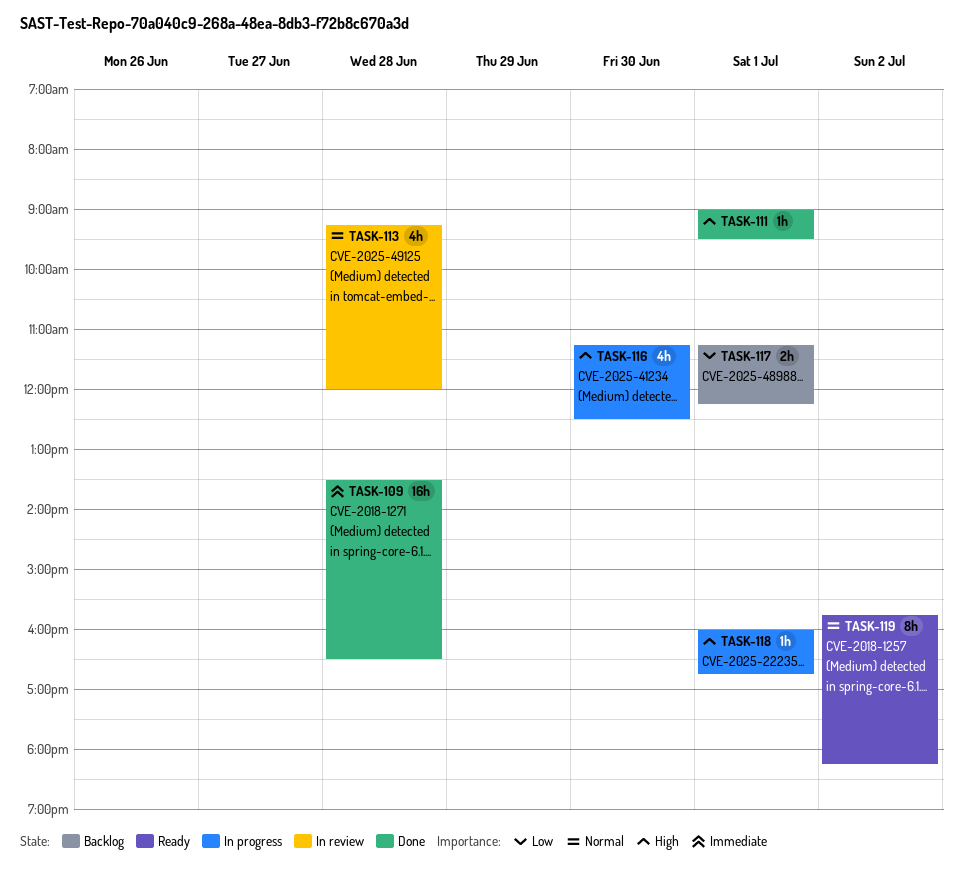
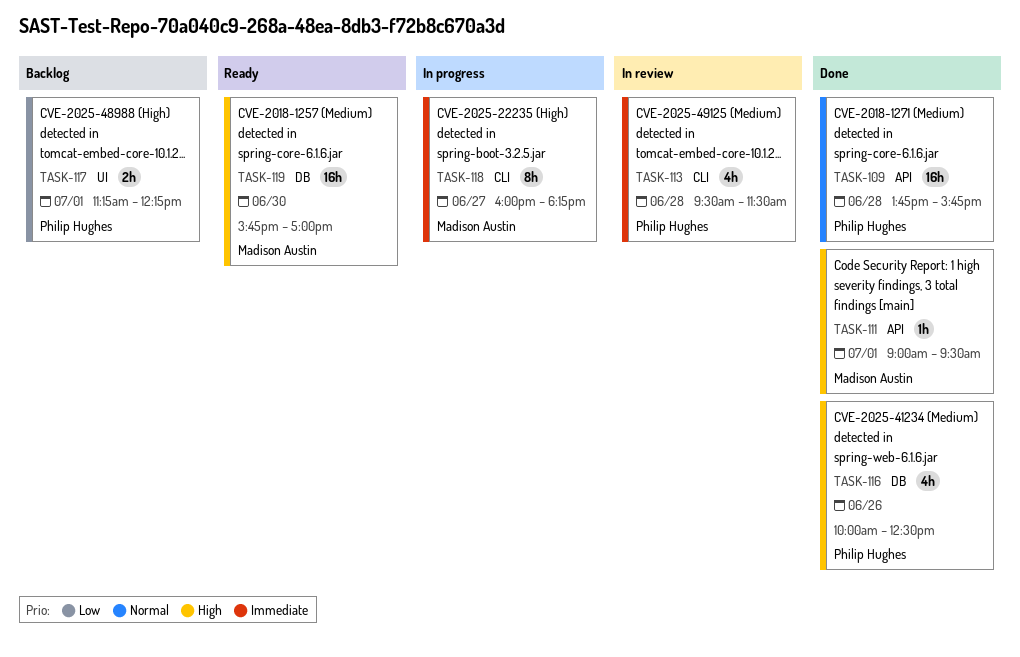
TASK-109, priority: Immediate -> Normal
TASK-109, begins: 13:30 -> 13:45
TASK-109, ends: 16:30 -> 15:45
TASK-113, priority: Normal -> Immediate
TASK-113, begins: 09:15 -> 09:30
TASK-113, ends: 12:00 -> 11:30
TASK-116, status: In progress -> Done
TASK-116, day: Jun 30 -> Jun 26
TASK-116, begins: 11:15 -> 10:00
TASK-118, priority: High -> Immediate
TASK-118, estimate: 1h -> 8h
TASK-118, day: Jul 1 -> Jun 27
TASK-118, ends: 16:45 -> 18:15
TASK-119, priority: Normal -> High
TASK-119, estimate: 8h -> 16h
TASK-119, day: Jul 2 -> Jun 30
TASK-119, ends: 18:15 -> 17:00

